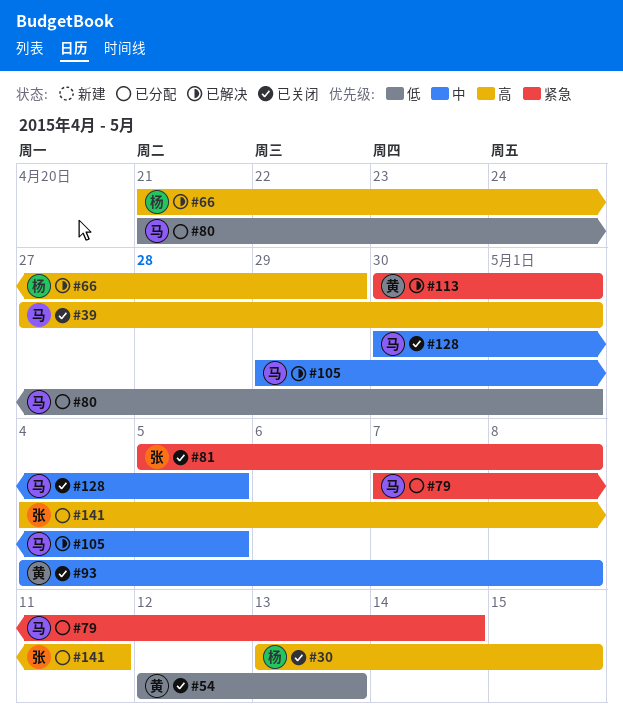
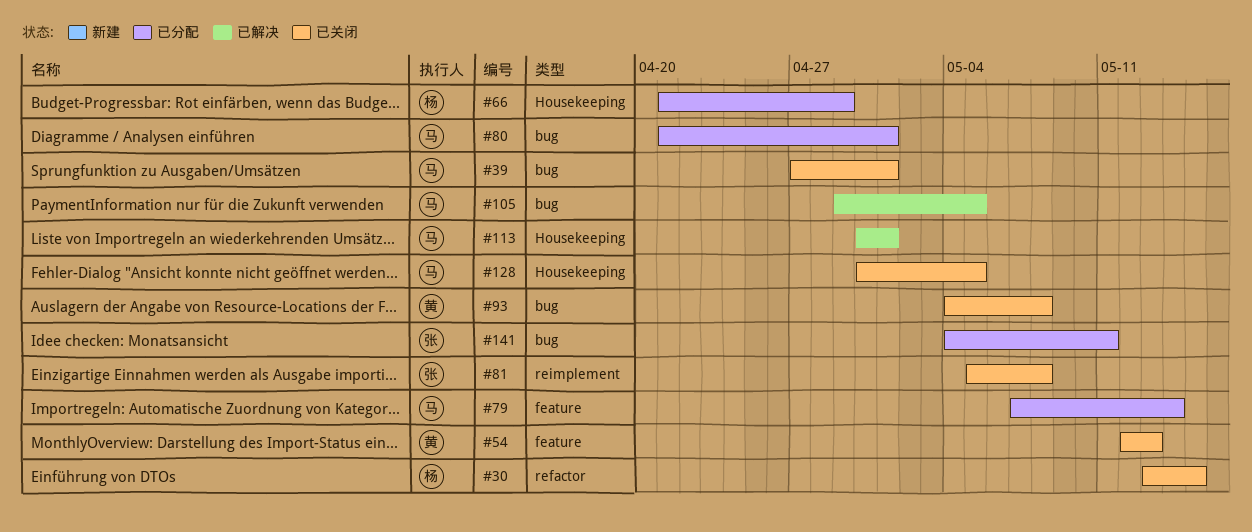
#66, status: 已解决 -> 已分配
#113, owner: 黄 -> 马

